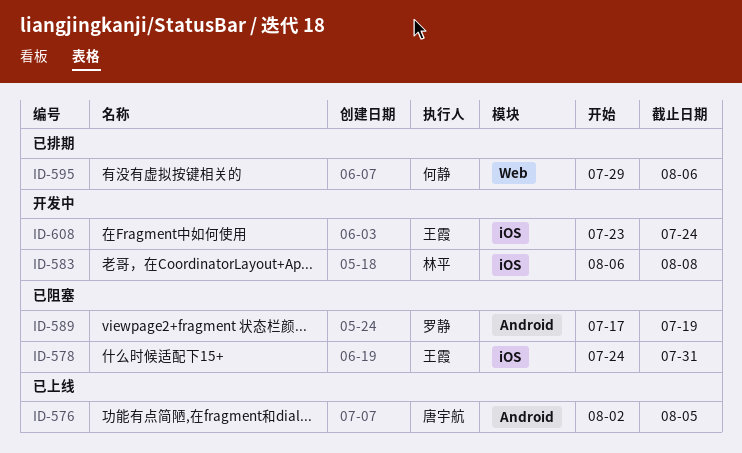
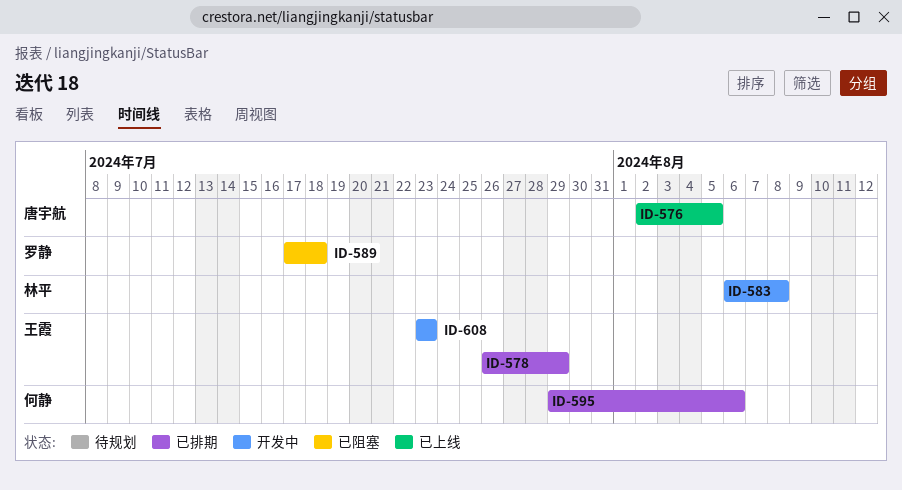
ID-578, status: 已阻塞 -> 已排期
ID-578, start: Jul 24 -> Jul 26
ID-578, due: Jul 31 -> Jul 29
ID-589, due: Jul 19 -> Jul 18
ID-608, due: Jul 24 -> Jul 23

